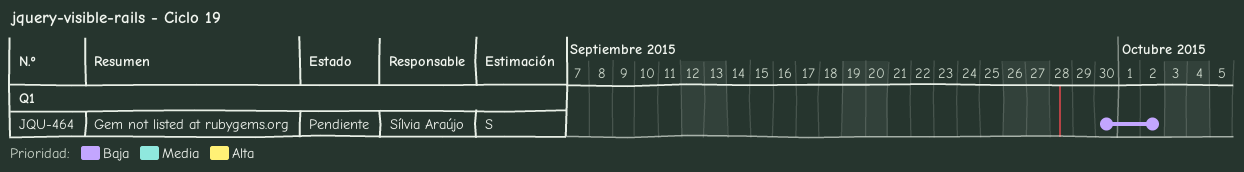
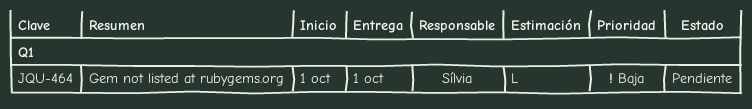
JQU-464, estimate: S -> L
JQU-464, start: Sep 30 -> Oct 1
JQU-464, due: Oct 2 -> Oct 1

